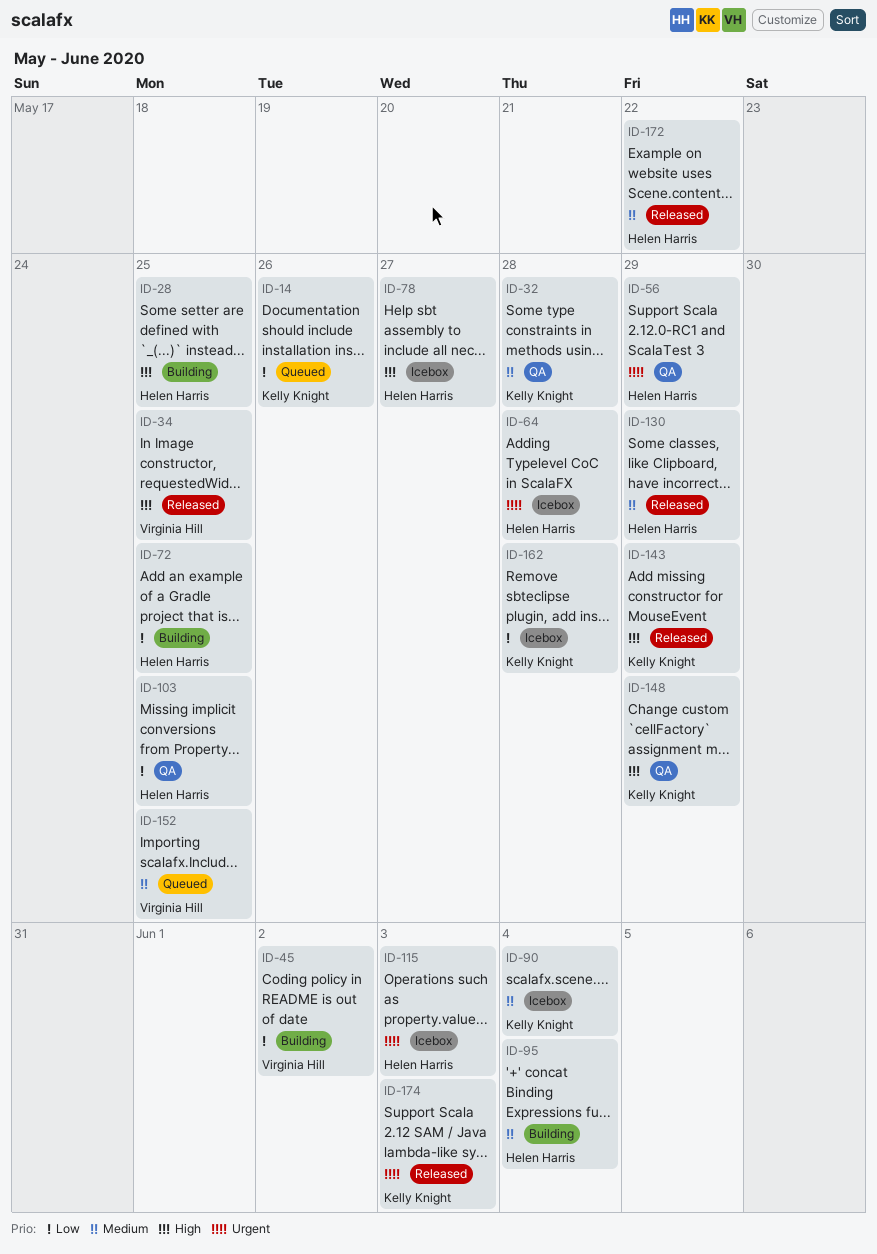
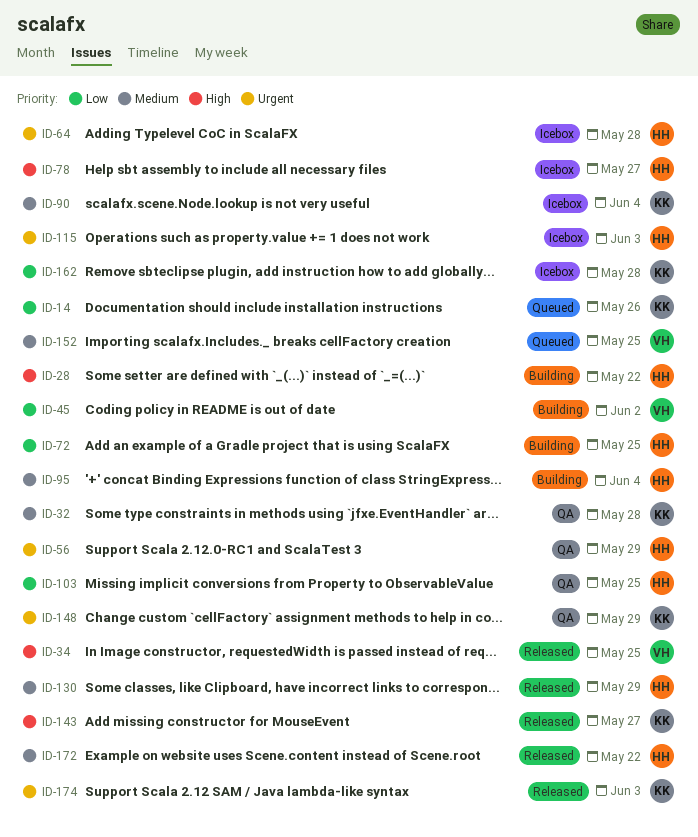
ID-28, due: May 25 -> May 22
ID-143, due: May 29 -> May 27
ID-148, priority: High -> Urgent

